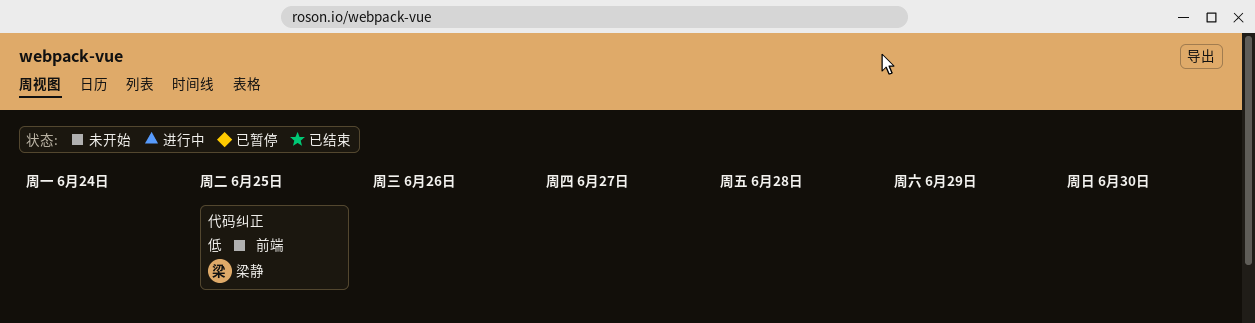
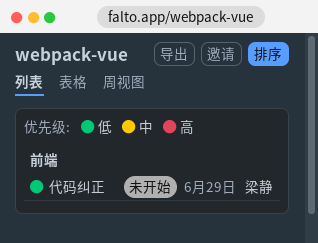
代码纠正, due: Jun 25 -> Jun 29

